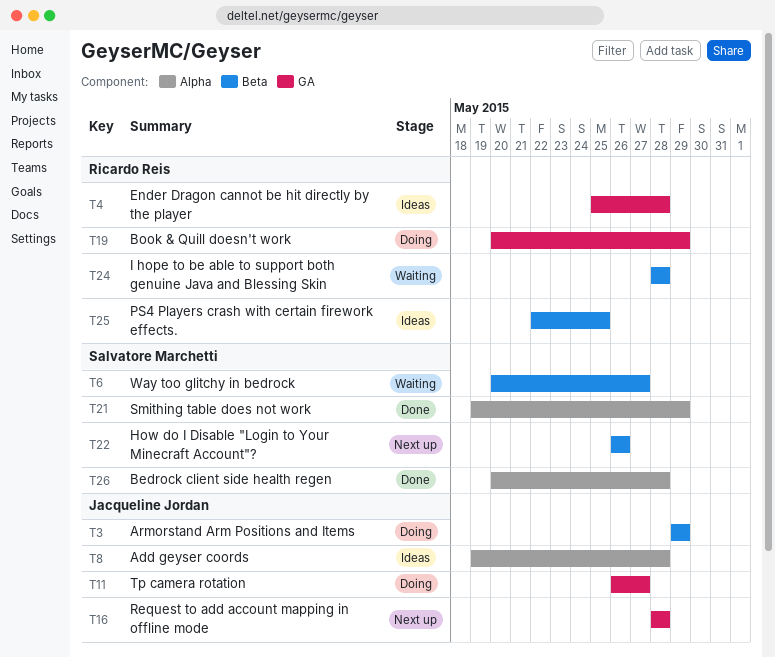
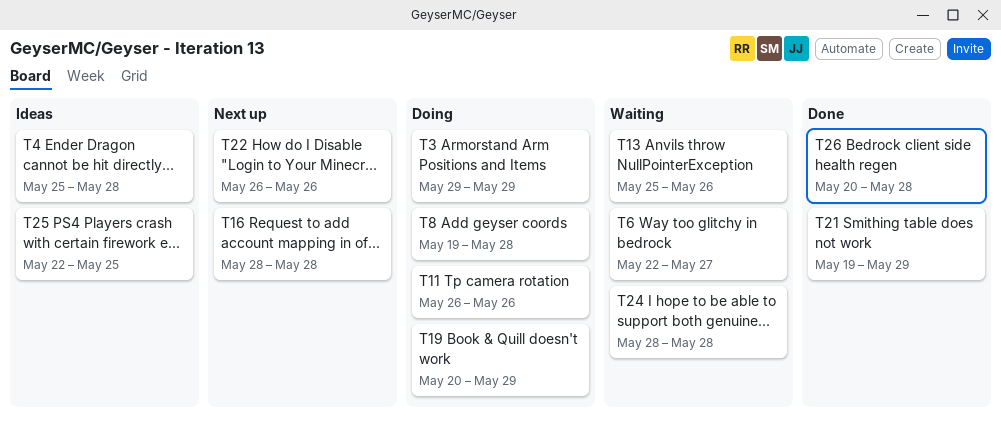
T6, start: May 20 -> May 22
T8, status: Ideas -> Doing
T11, due: May 27 -> May 26
T13: none -> present

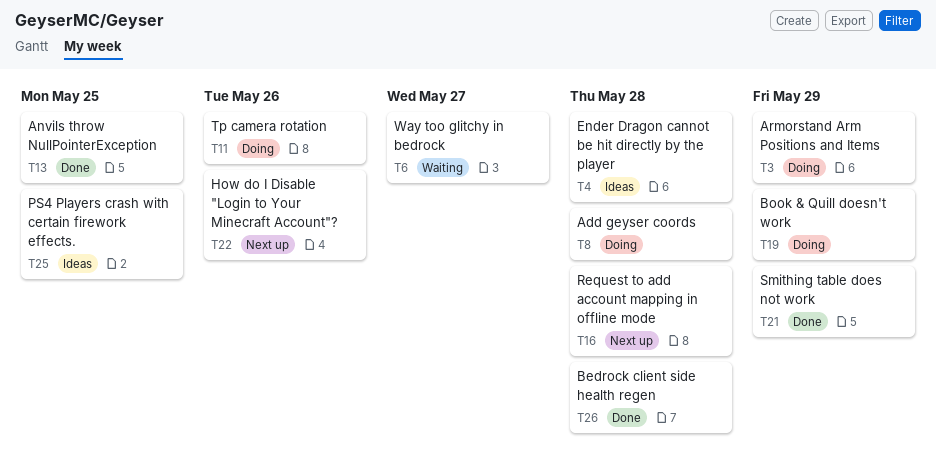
T13, status: Waiting -> Done
T13, due: May 26 -> May 25
T24: present -> none

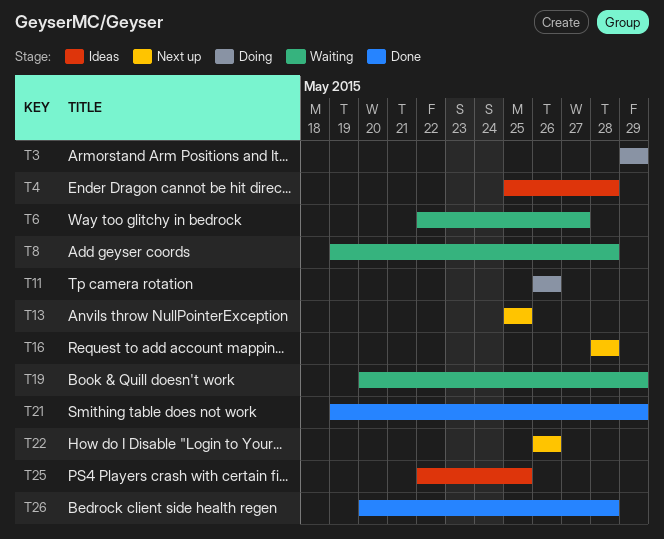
T8, status: Doing -> Waiting
T13, status: Done -> Next up
T19, status: Doing -> Waiting

